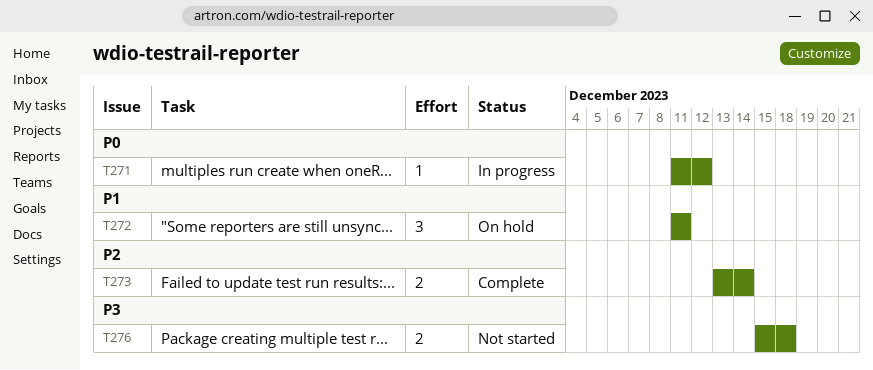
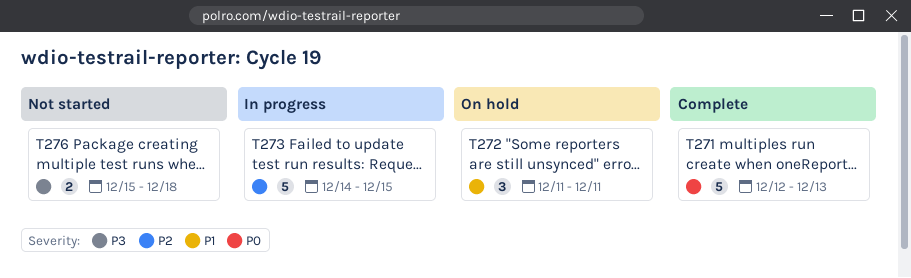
T271, status: In progress -> Complete
T271, estimate: 1 -> 5
T271, start: Dec 11 -> Dec 12
T271, due: Dec 12 -> Dec 13
T273, status: Complete -> In progress
T273, estimate: 2 -> 5
T273, start: Dec 13 -> Dec 14
T273, due: Dec 14 -> Dec 15

